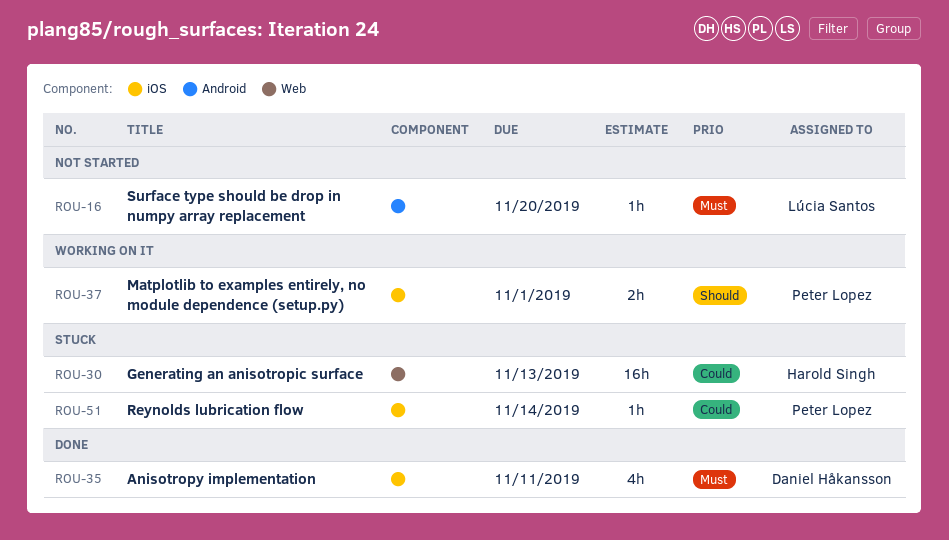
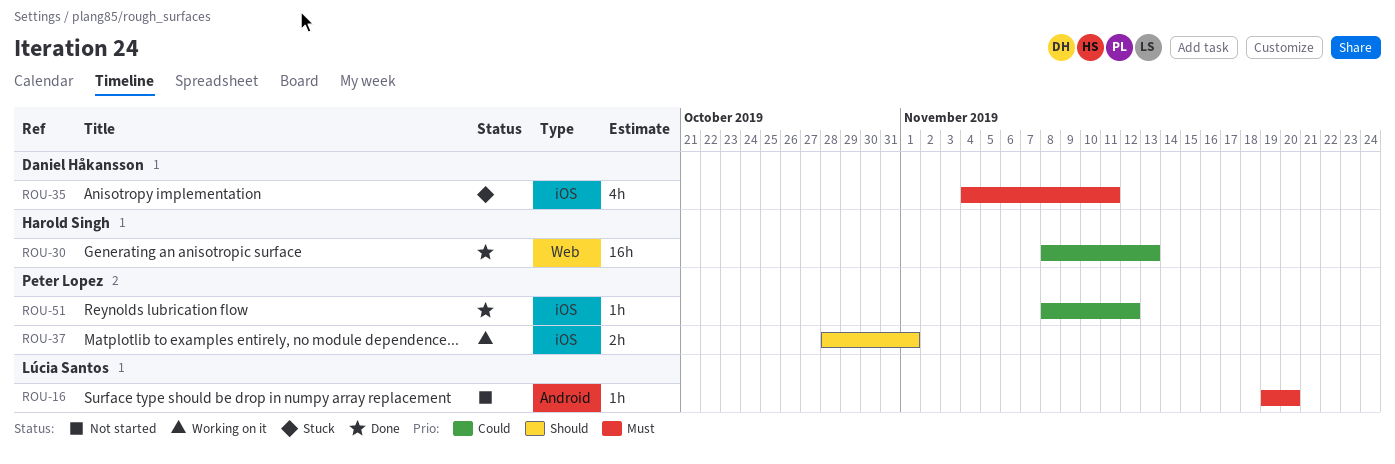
ROU-30, status: Stuck -> Done
ROU-35, status: Done -> Stuck
ROU-51, status: Stuck -> Done
ROU-51, due: Nov 14 -> Nov 12

